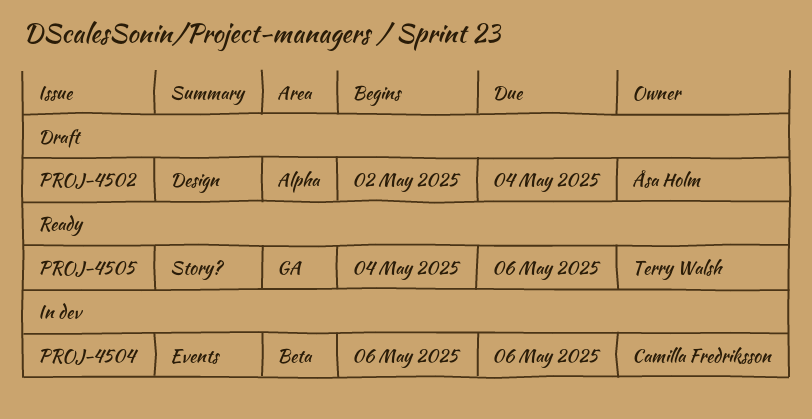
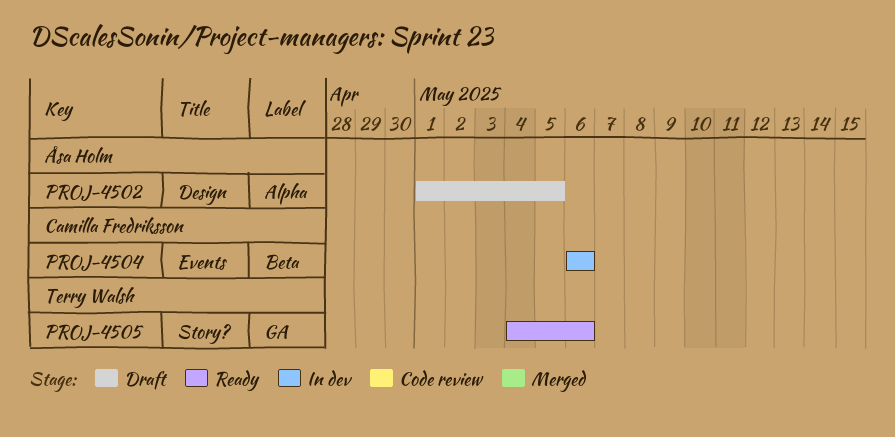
PROJ-4502, start: May 2 -> May 1
PROJ-4502, due: May 4 -> May 5

